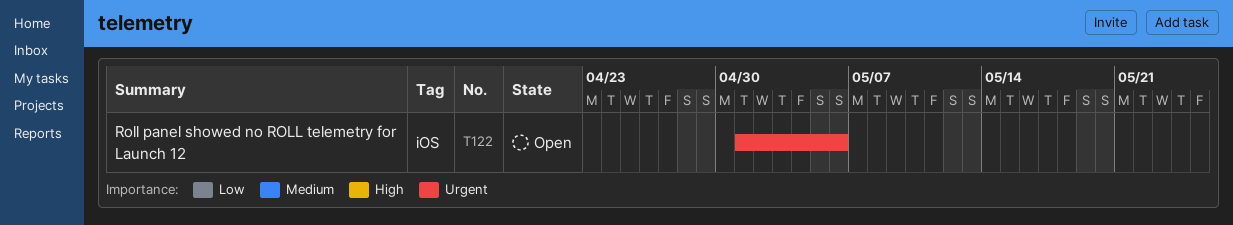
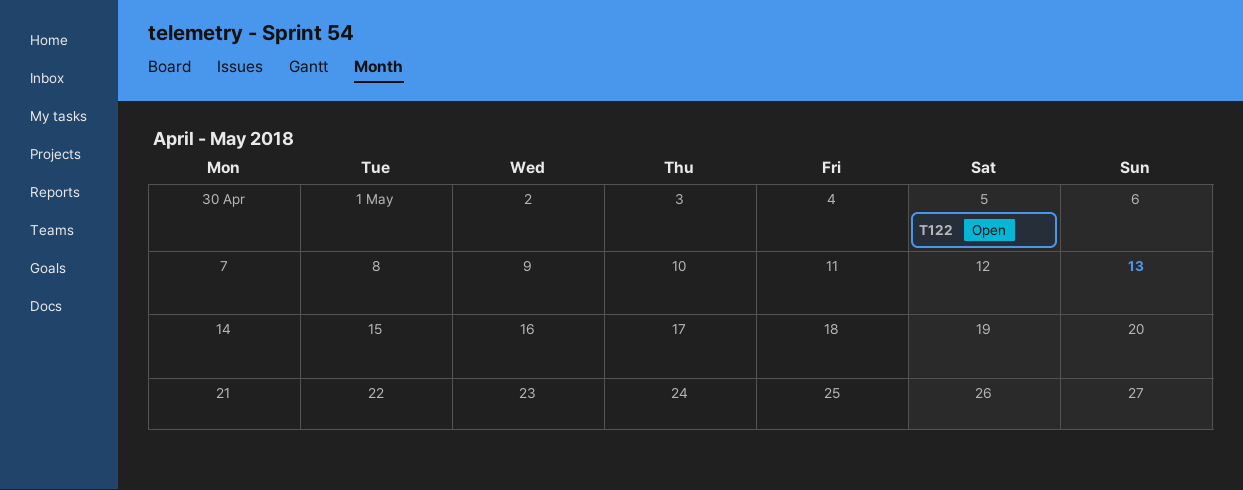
T122, due: May 6 -> May 5

